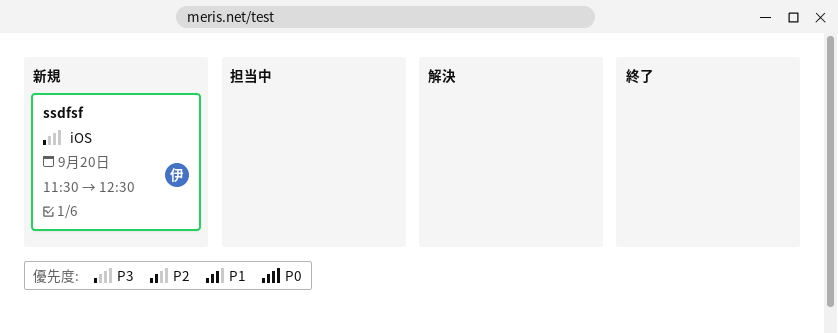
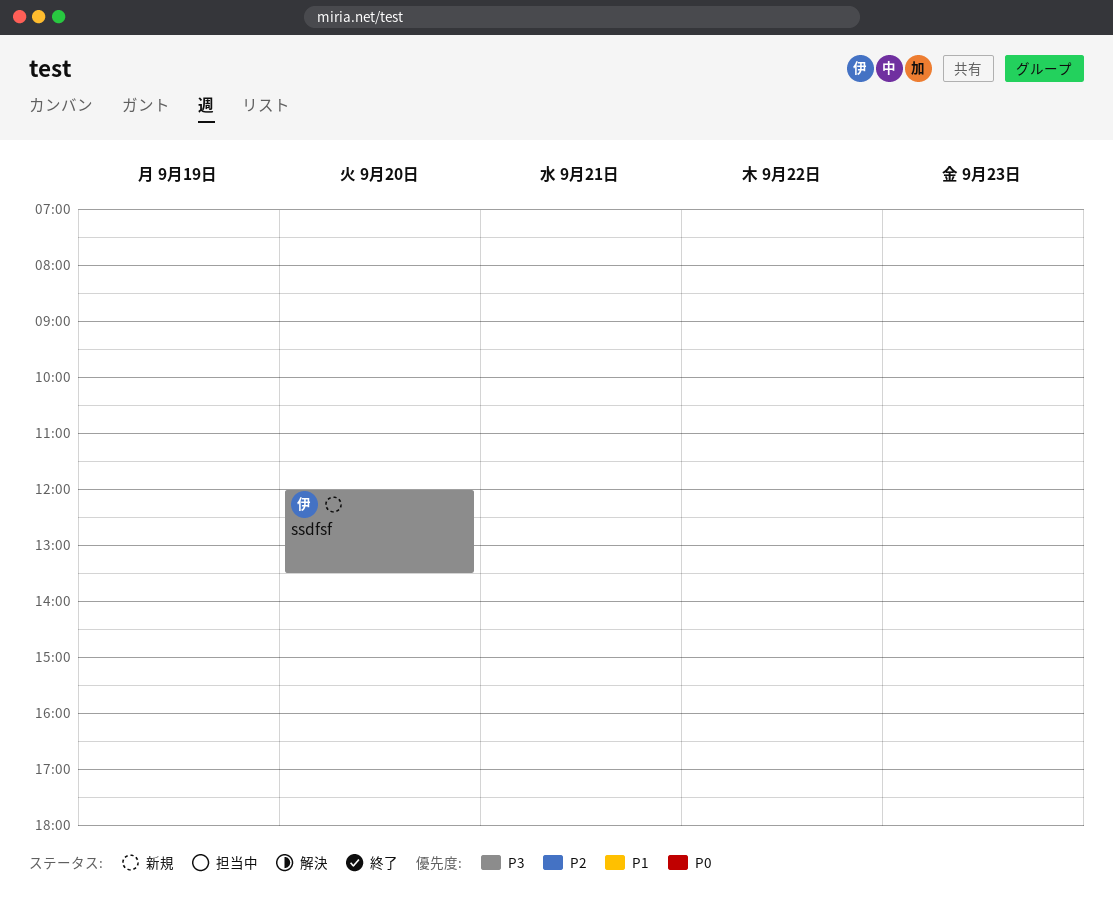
ssdfsf, begins: 11:30 -> 12:00
ssdfsf, ends: 12:30 -> 13:30

